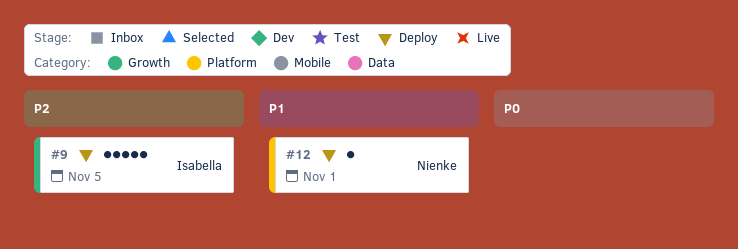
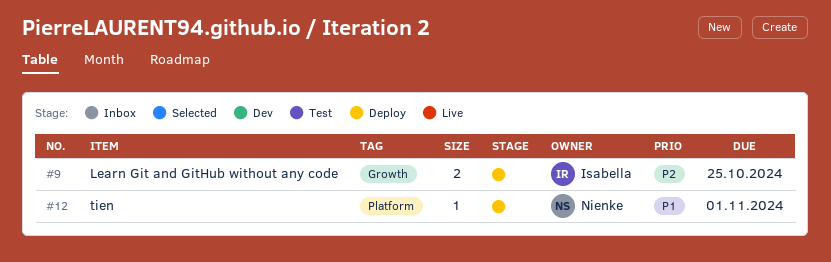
#9, estimate: 5 -> 2
#9, due: Nov 5 -> Oct 25

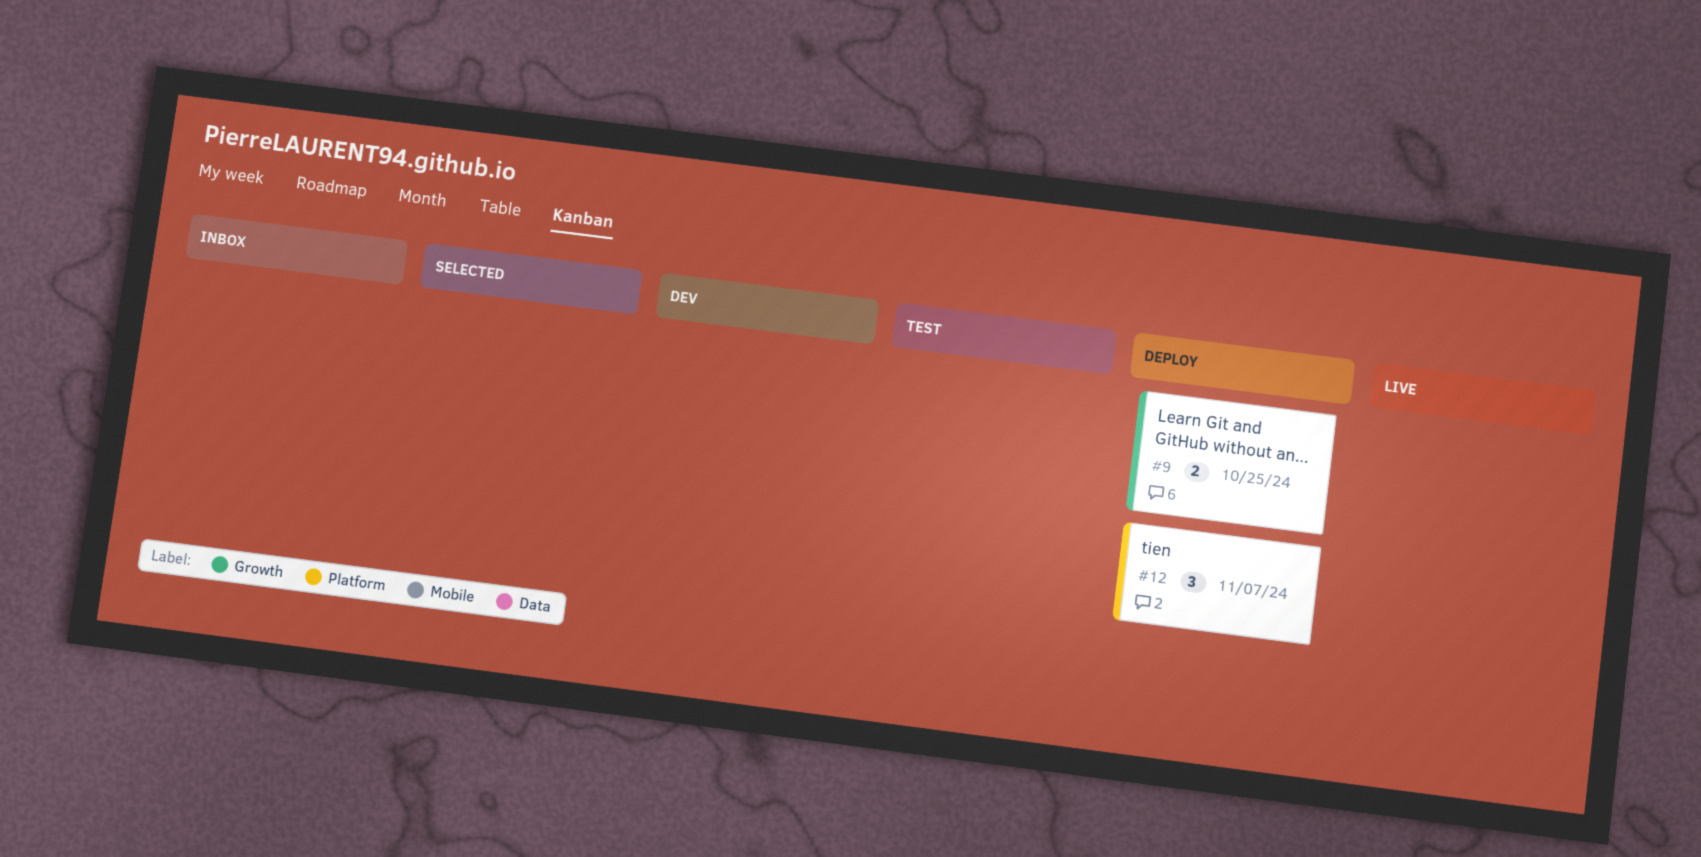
#12, estimate: 1 -> 3
#12, due: Nov 1 -> Nov 7

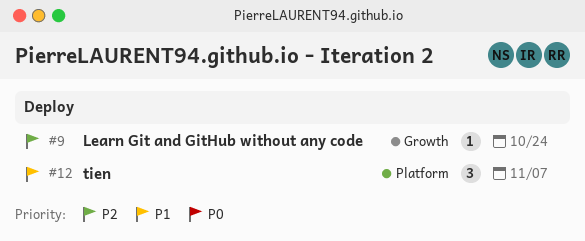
#9, estimate: 2 -> 1
#9, due: Oct 25 -> Oct 24

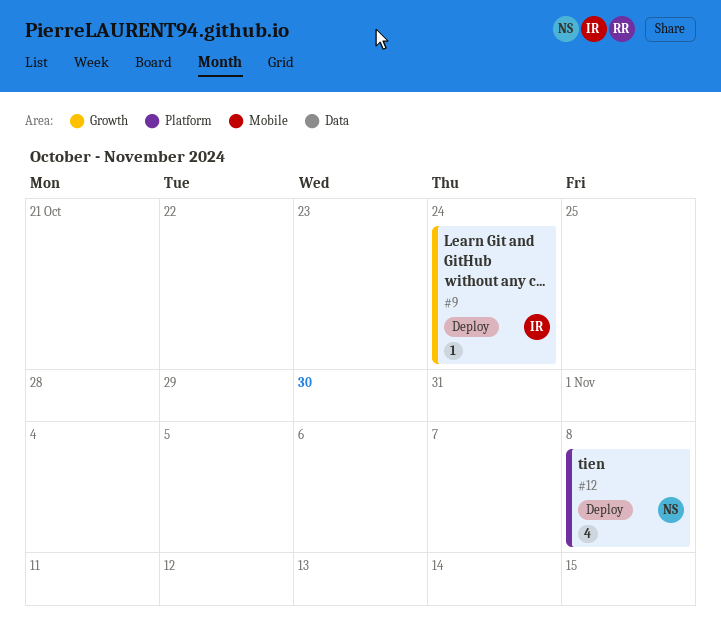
#12, estimate: 3 -> 4
#12, due: Nov 7 -> Nov 8

